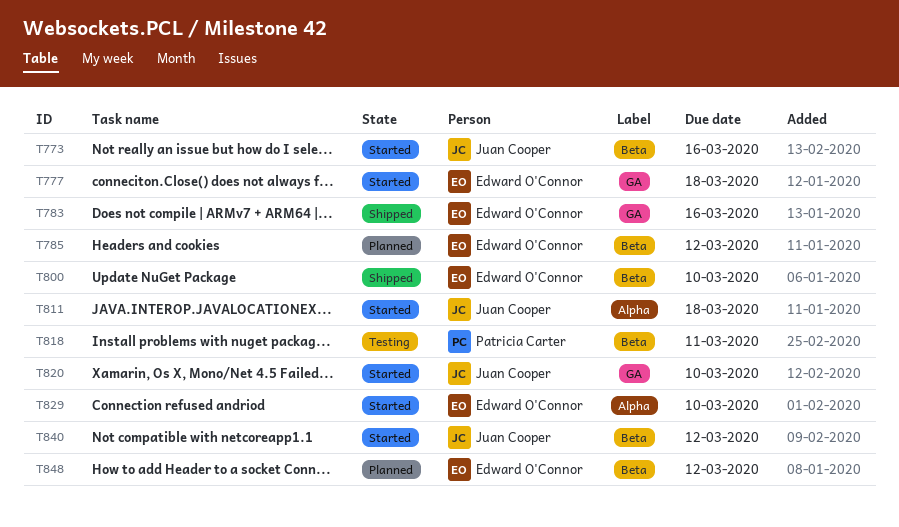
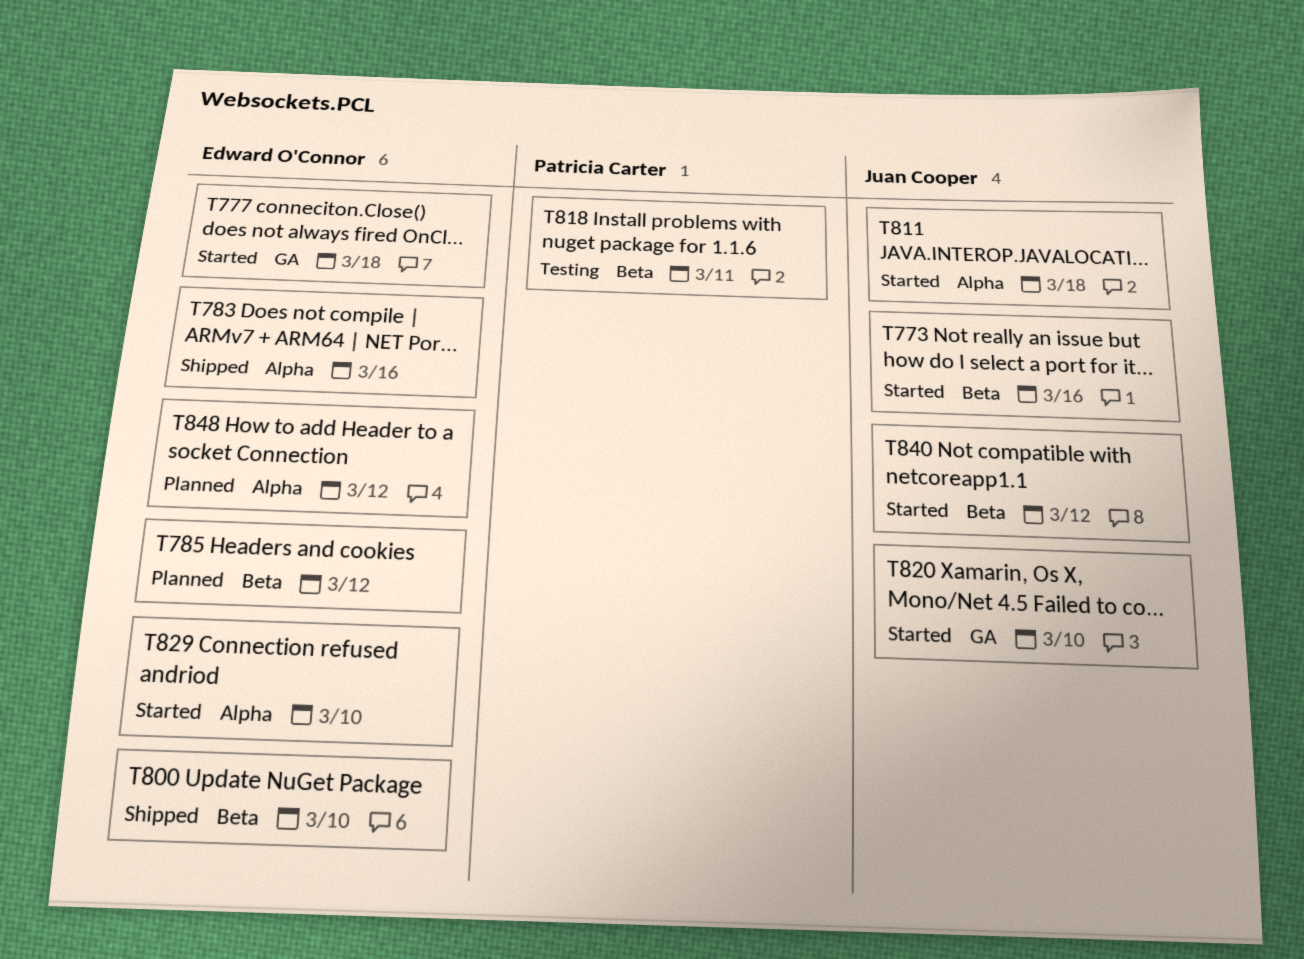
T783, label: GA -> Alpha
T848, label: Beta -> Alpha

